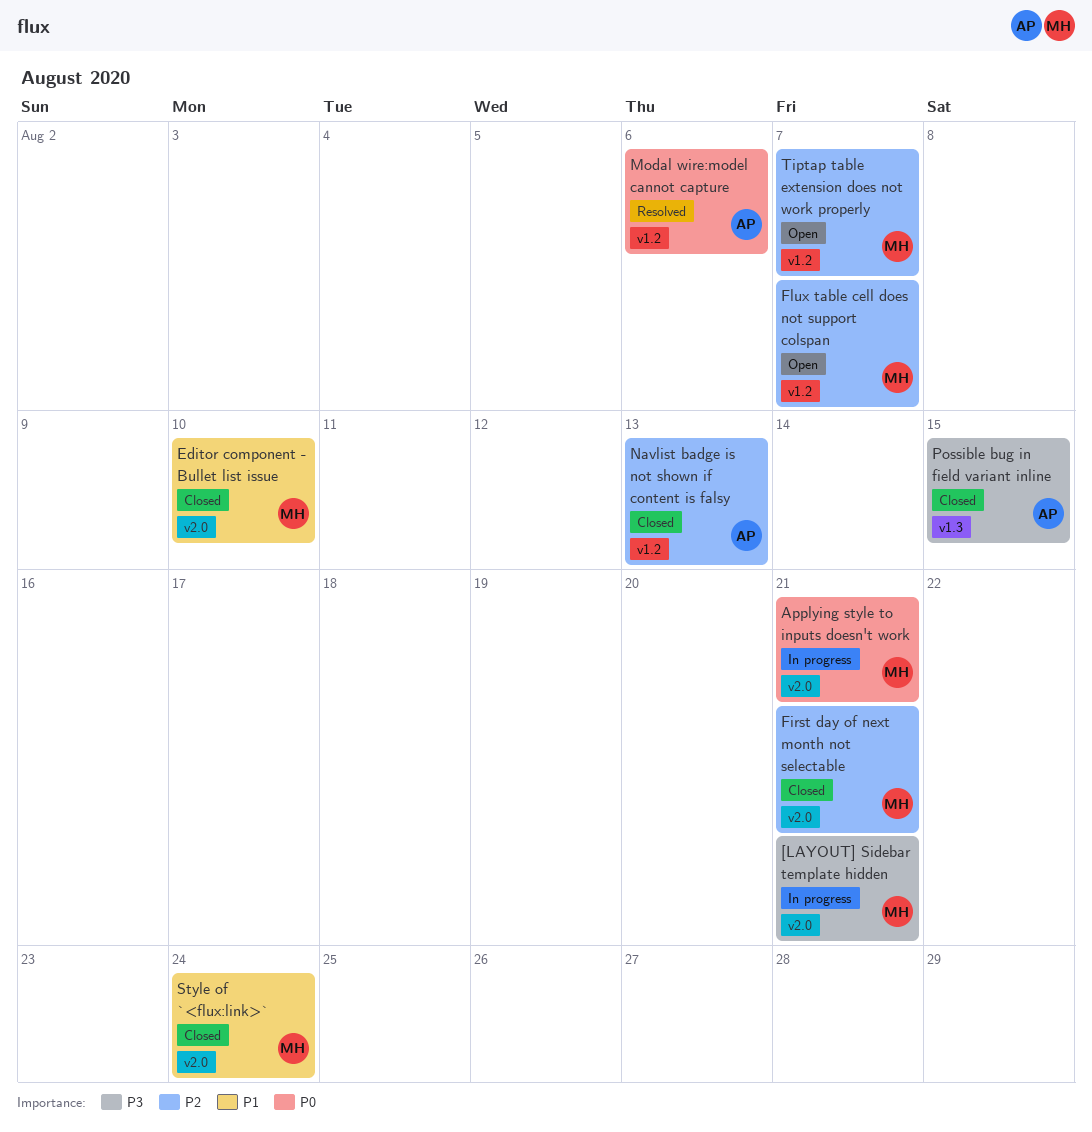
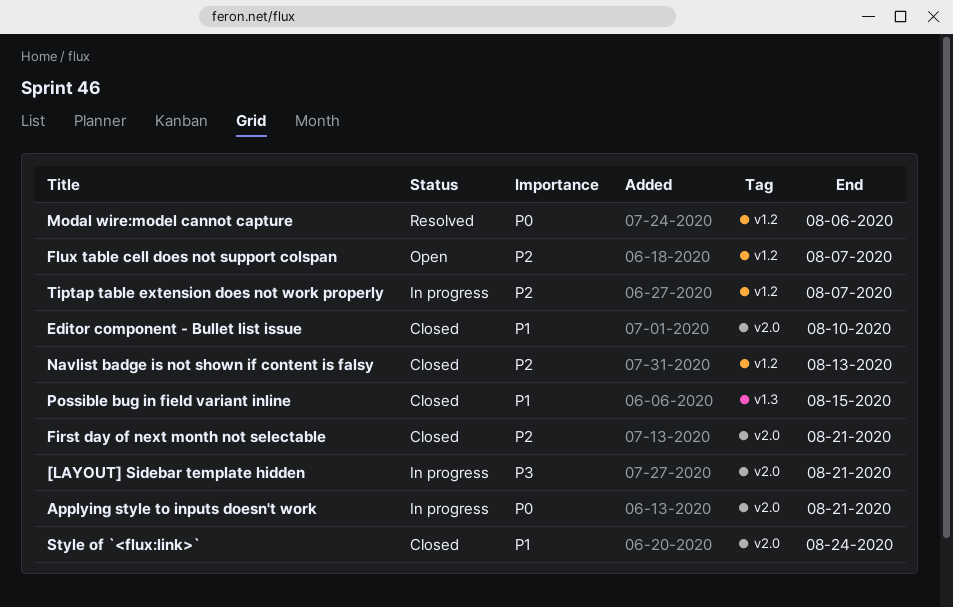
Possible bug in field variant inline, priority: P3 -> P1
Tiptap table extension does not work properly, status: Open -> In progress

